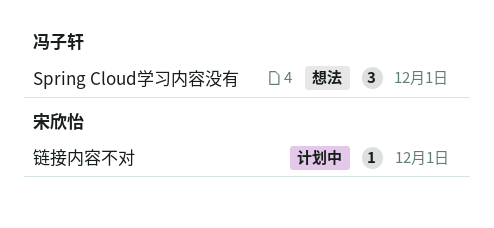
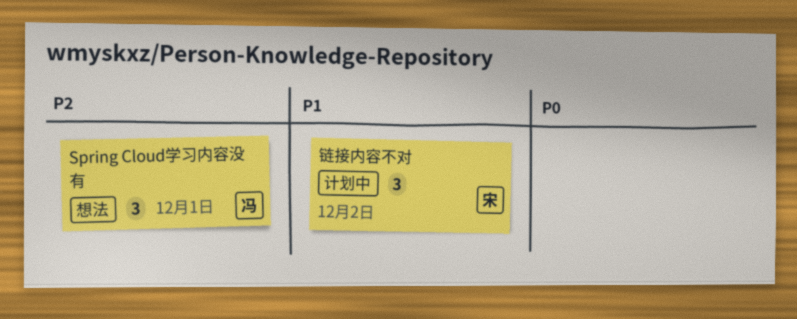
链接内容不对, estimate: 1 -> 3
链接内容不对, due: Dec 1 -> Dec 2

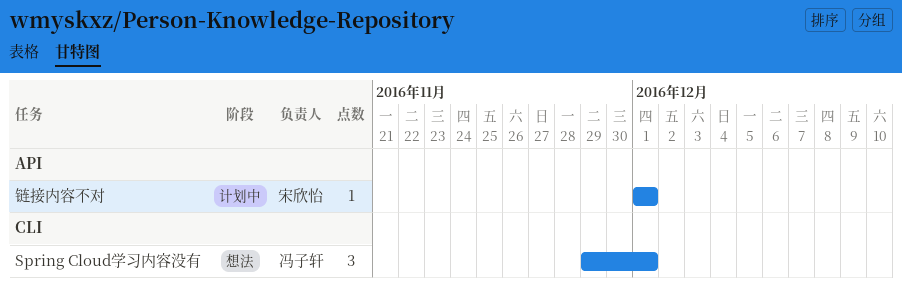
链接内容不对, estimate: 3 -> 1
链接内容不对, due: Dec 2 -> Dec 1

